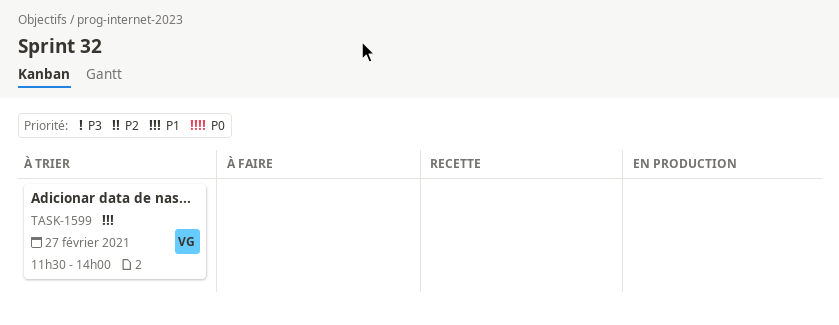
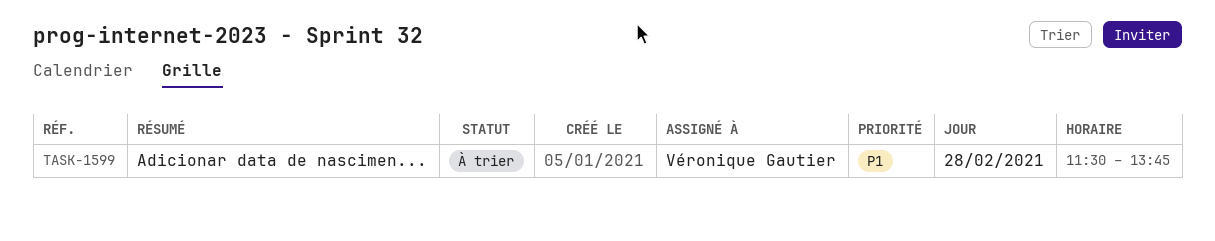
TASK-1599, day: Feb 27 -> Feb 28
TASK-1599, ends: 14:00 -> 13:45

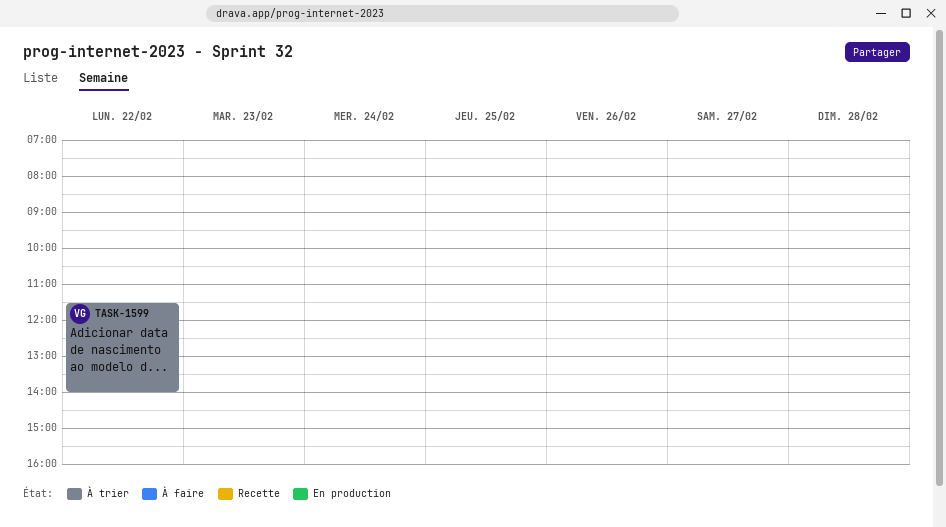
TASK-1599, day: Feb 28 -> Feb 22
TASK-1599, ends: 13:45 -> 14:00

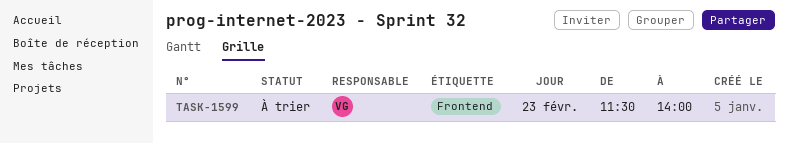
TASK-1599, day: Feb 22 -> Feb 23

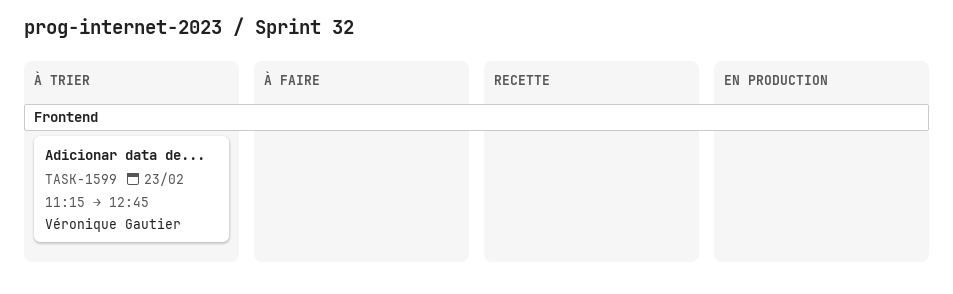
TASK-1599, begins: 11:30 -> 11:15
TASK-1599, ends: 14:00 -> 12:45

